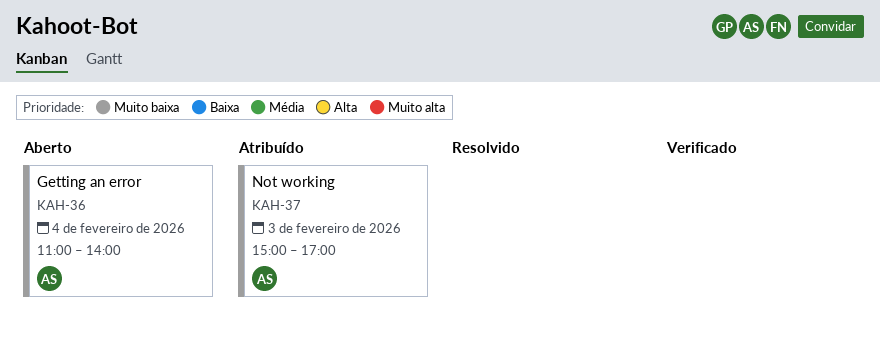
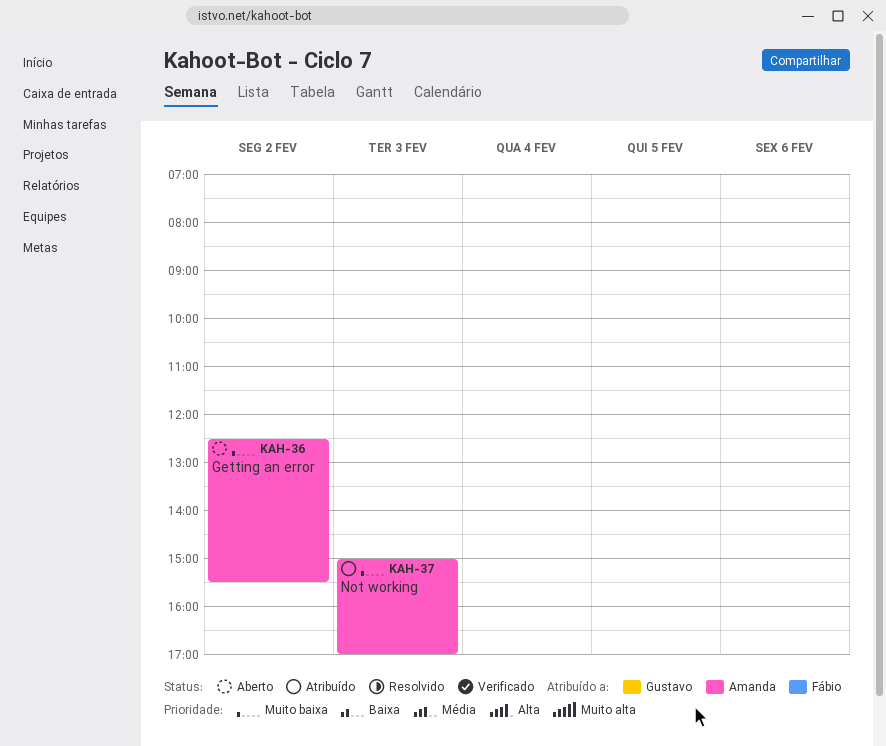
KAH-36, day: Feb 4 -> Feb 2
KAH-36, begins: 11:00 -> 12:30
KAH-36, ends: 14:00 -> 15:30

